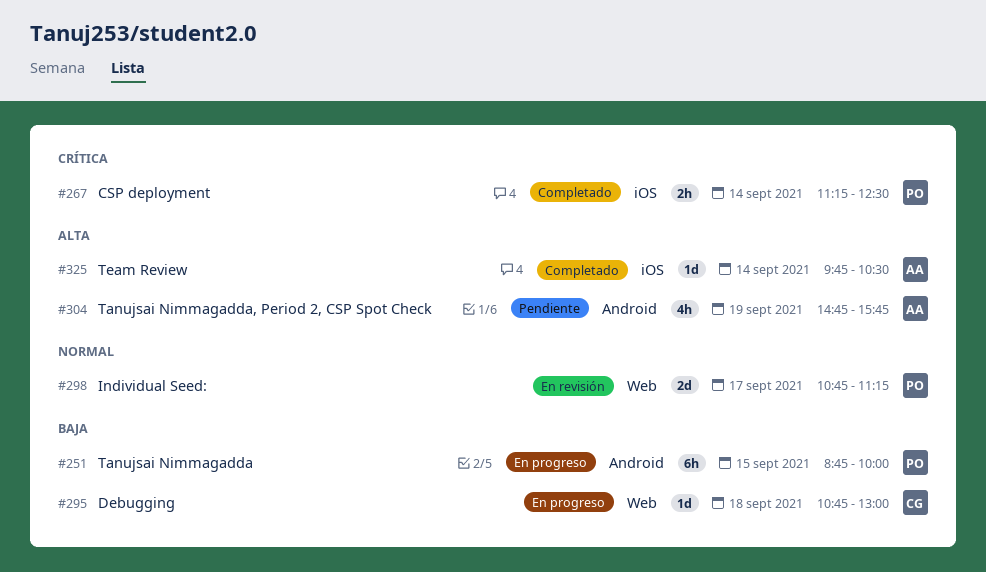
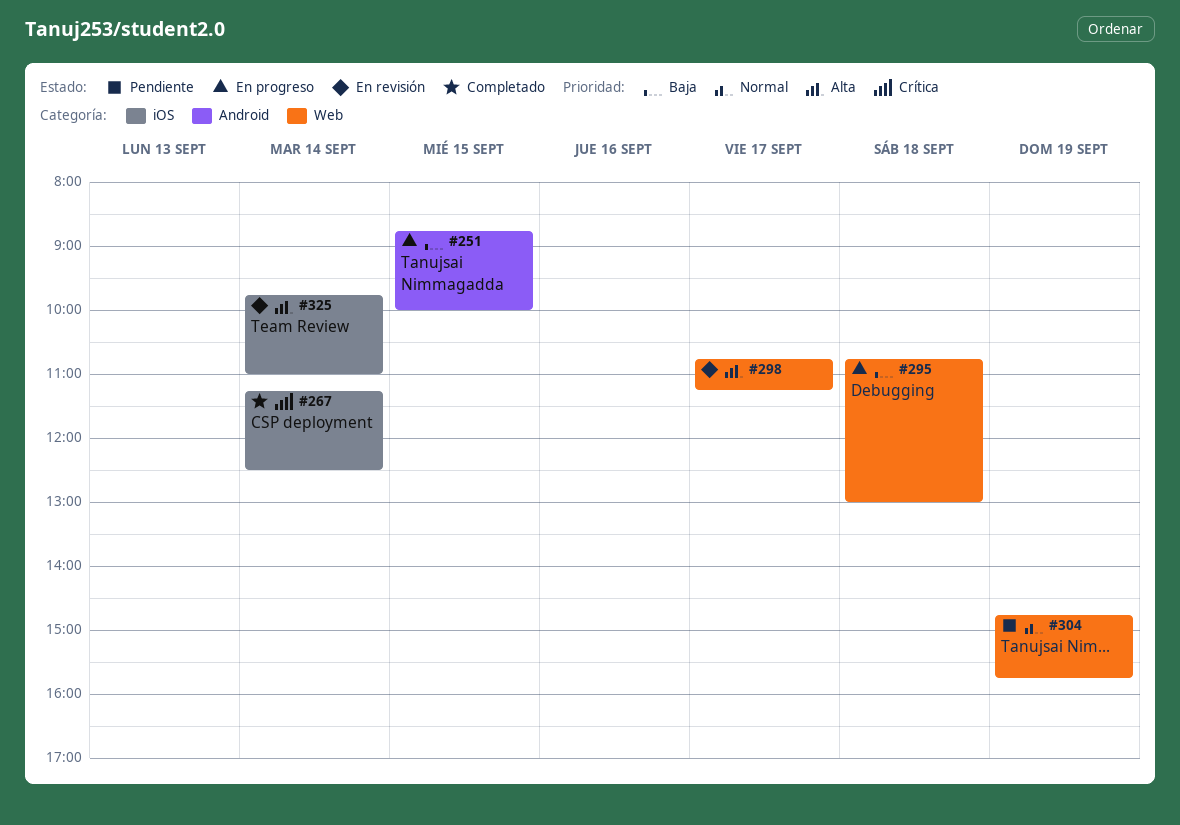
#298, priority: Normal -> Alta
#304, priority: Alta -> Normal
#304, label: Android -> Web
#325, status: Completado -> En revisión
#325, ends: 10:30 -> 11:00

